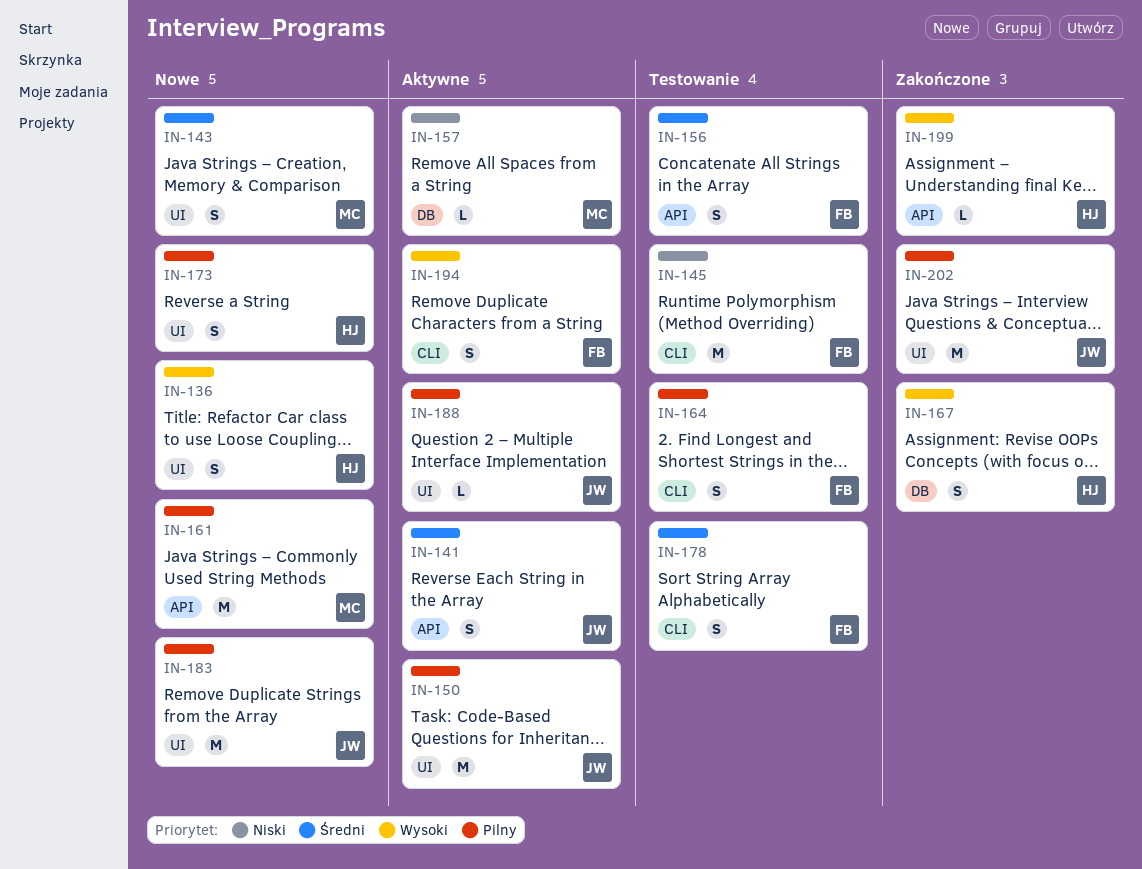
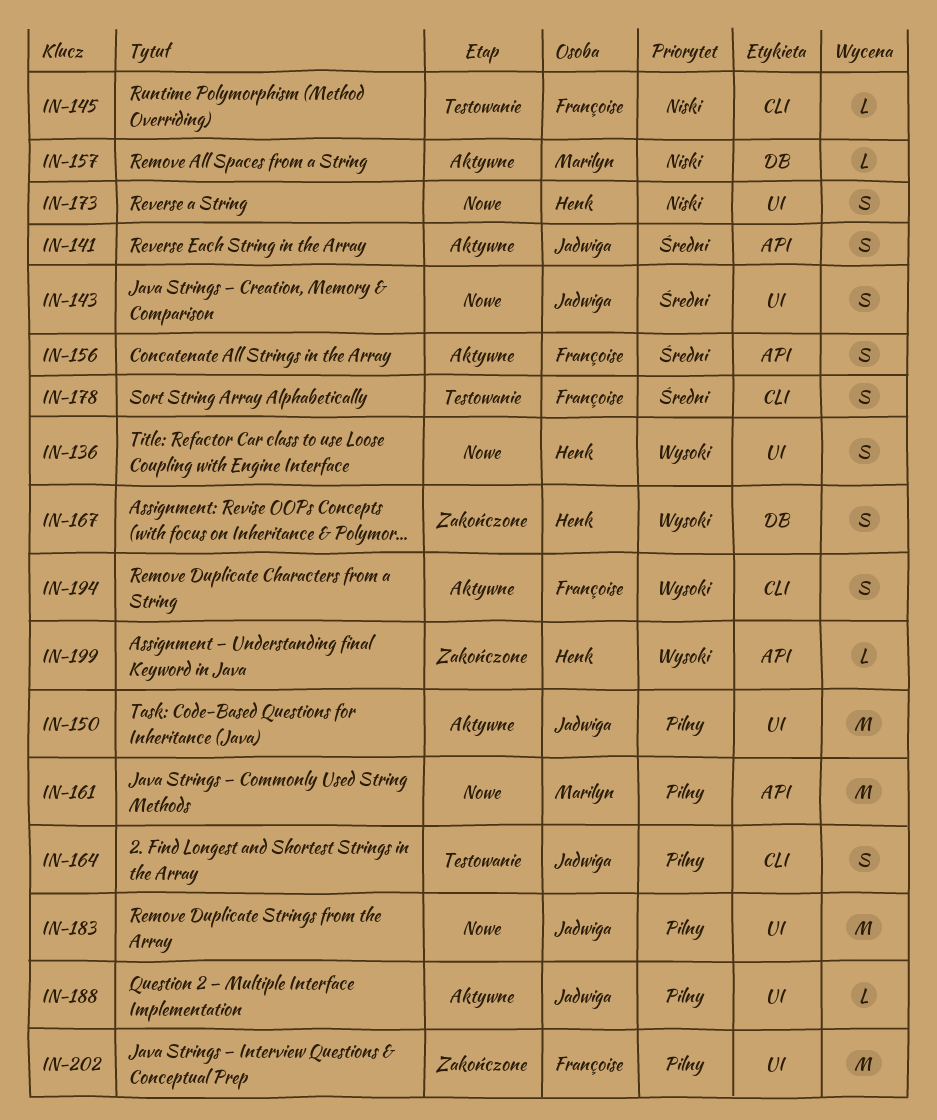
IN-143, owner: Marilyn -> Jadwiga
IN-145, estimate: M -> L
IN-156, status: Testowanie -> Aktywne
IN-164, owner: Françoise -> Jadwiga
IN-173, priority: Pilny -> Niski
IN-202, owner: Jadwiga -> Françoise

